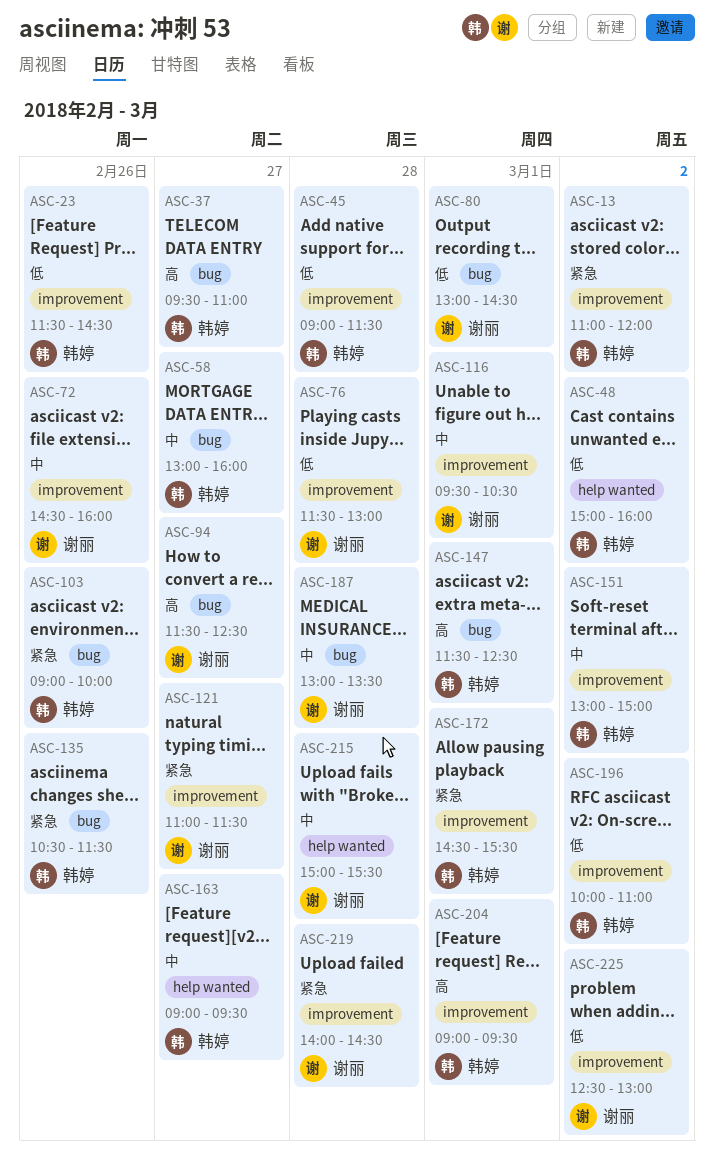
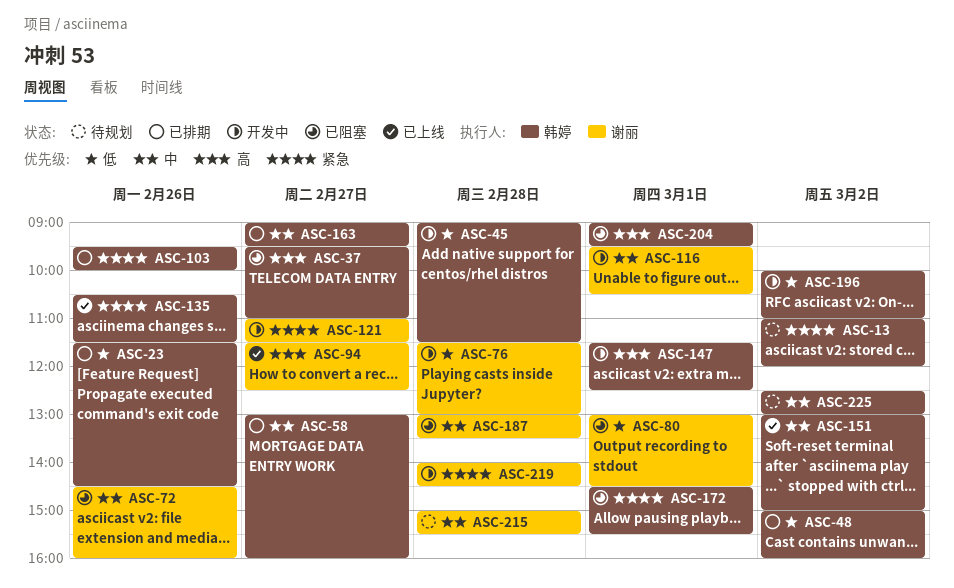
ASC-103, begins: 09:00 -> 09:30
ASC-225, owner: 谢丽 -> 韩婷
ASC-225, priority: 低 -> 中

